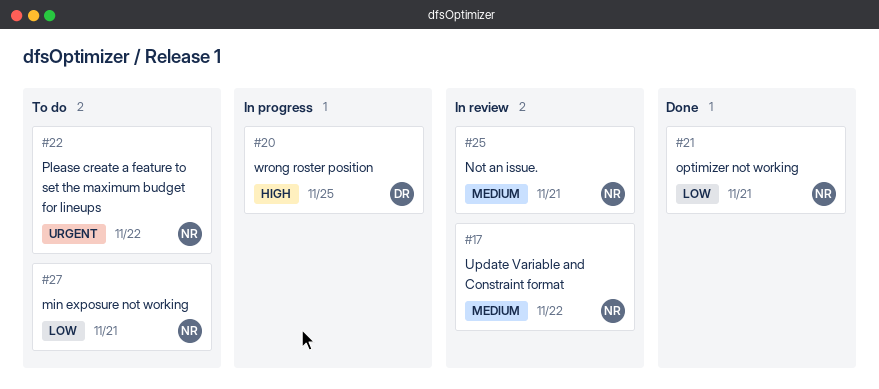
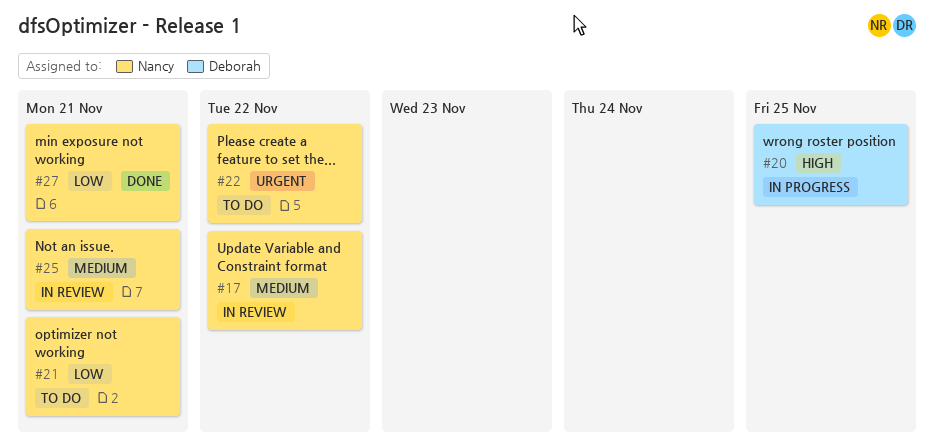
#21, status: Done -> To do
#27, status: To do -> Done

